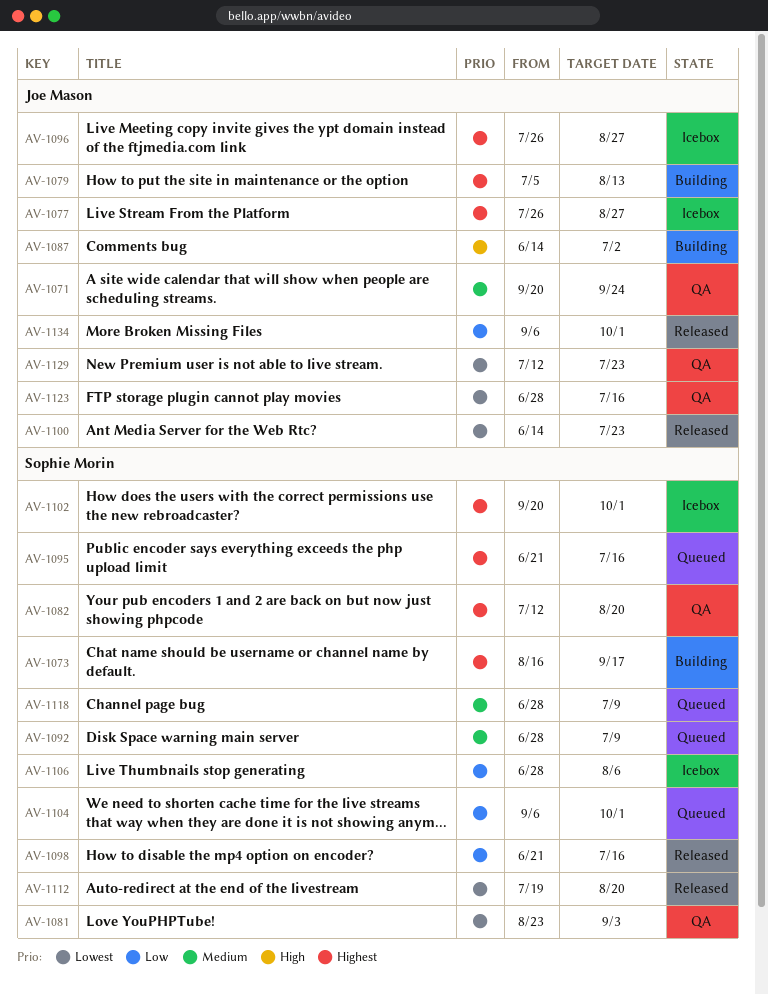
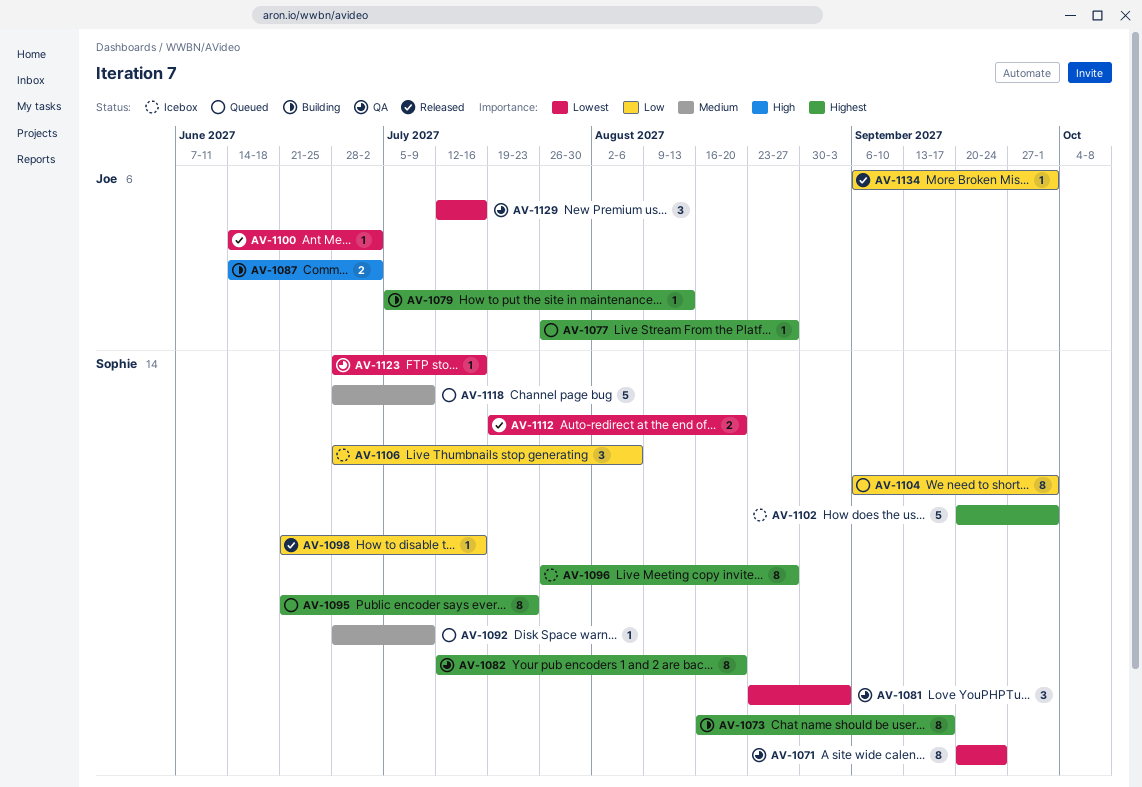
AV-1071, owner: Joe Mason -> Sophie Morin
AV-1071, priority: Medium -> Lowest
AV-1077, status: Icebox -> Queued
AV-1095, due: Jul 16 -> Jul 23
AV-1096, owner: Joe Mason -> Sophie Morin
AV-1100, due: Jul 23 -> Jul 2
AV-1123, owner: Joe Mason -> Sophie Morin
AV-1129, due: Jul 23 -> Jul 16

